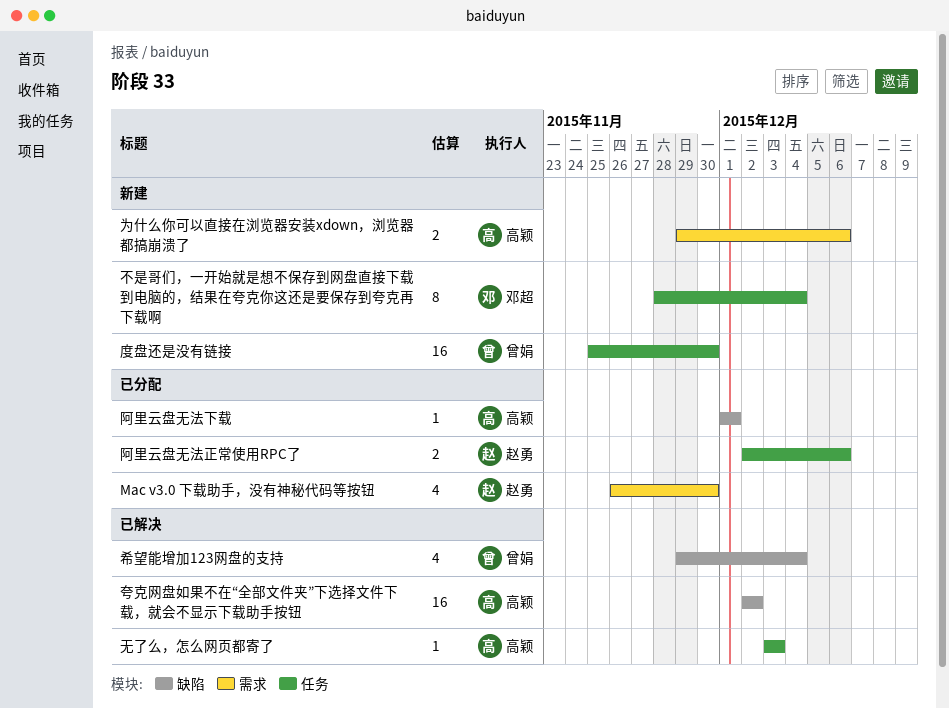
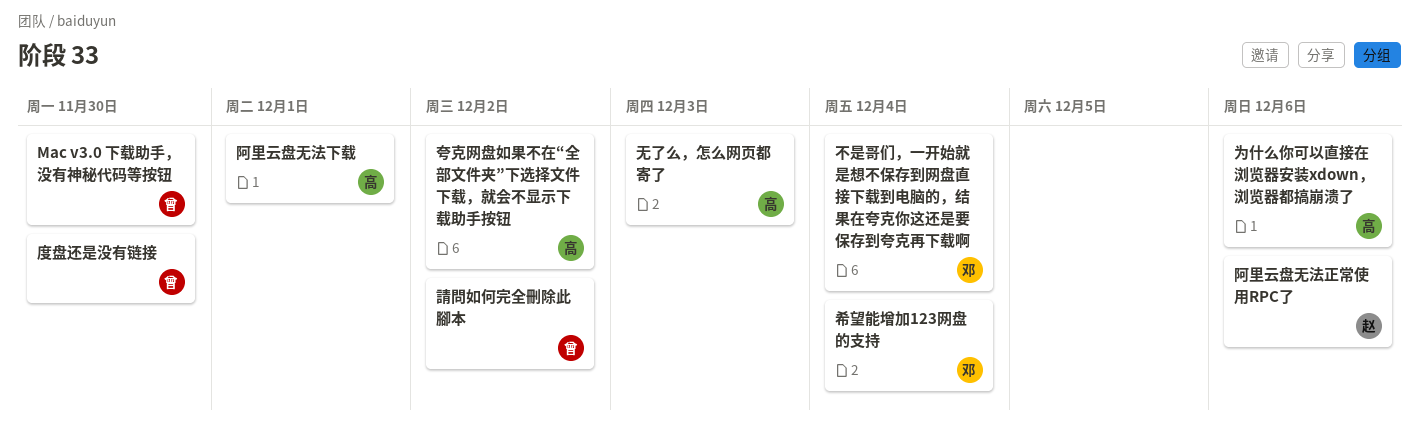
Mac v3.0 下载助手，没有神秘代码等按钮, owner: 赵勇 -> 曾娟
希望能增加123网盘的支持, owner: 曾娟 -> 邓超
請問如何完全刪除此腳本: none -> present

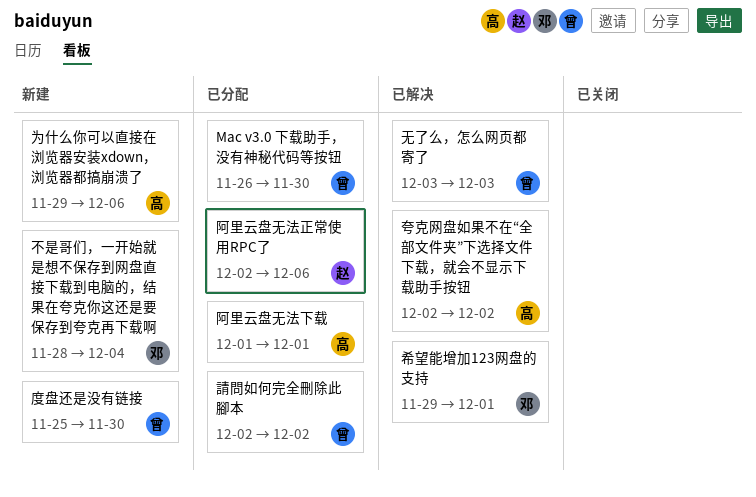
希望能增加123网盘的支持, due: Dec 4 -> Dec 1
无了么，怎么网页都寄了, owner: 高 -> 曾

